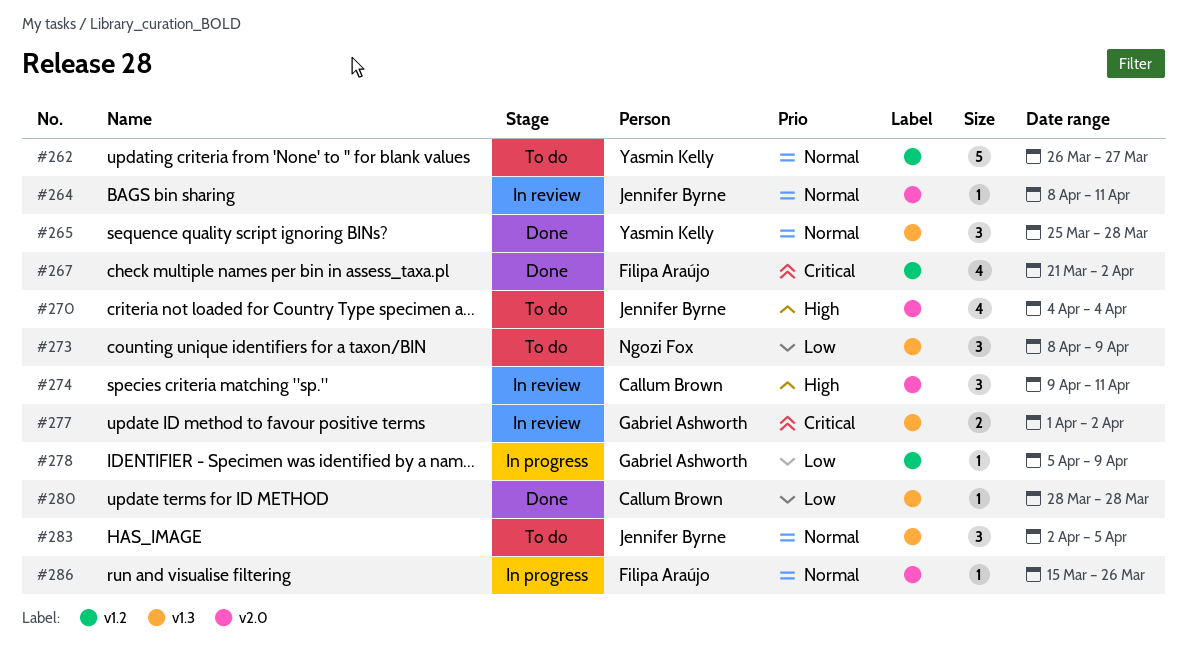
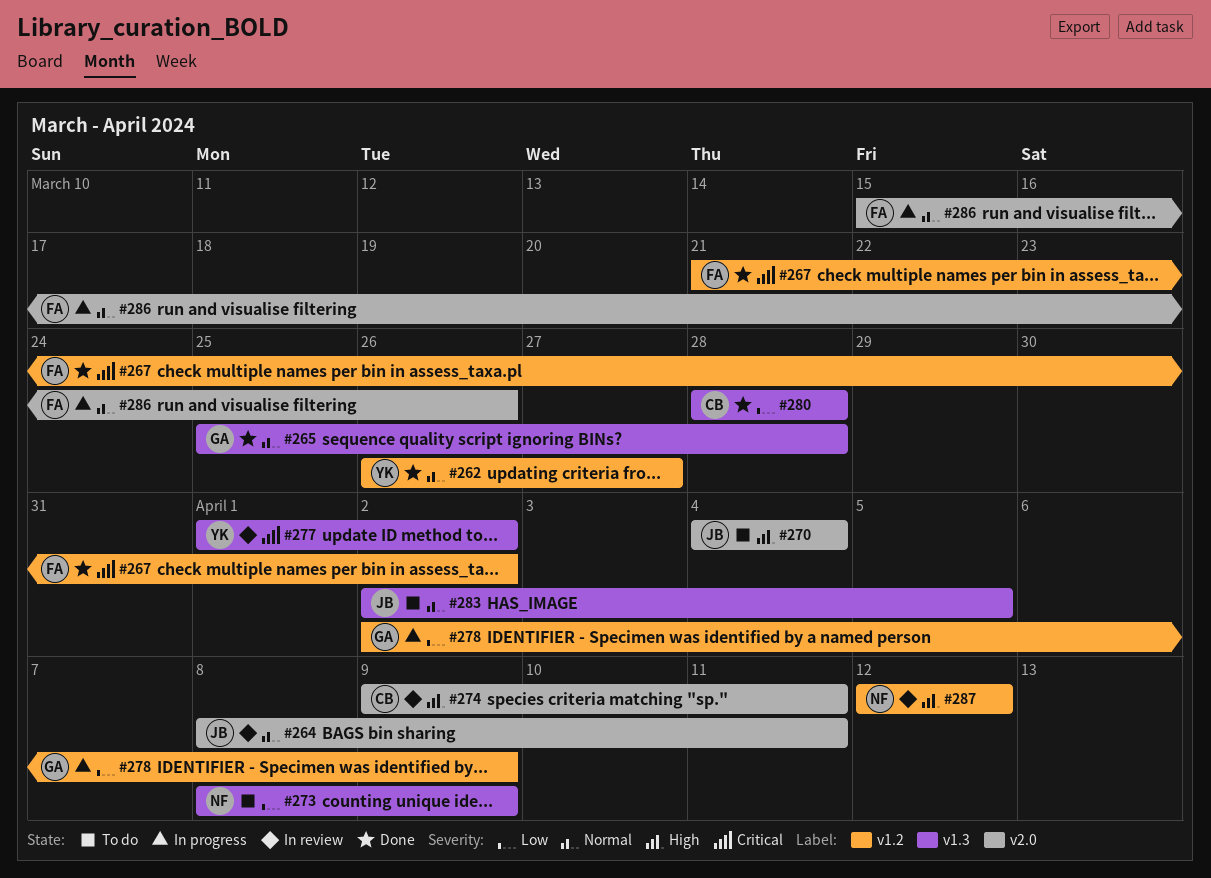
#262, status: To do -> Done
#265, owner: Yasmin Kelly -> Gabriel Ashworth
#277, owner: Gabriel Ashworth -> Yasmin Kelly
#278, start: Apr 5 -> Apr 2
#287: none -> present

